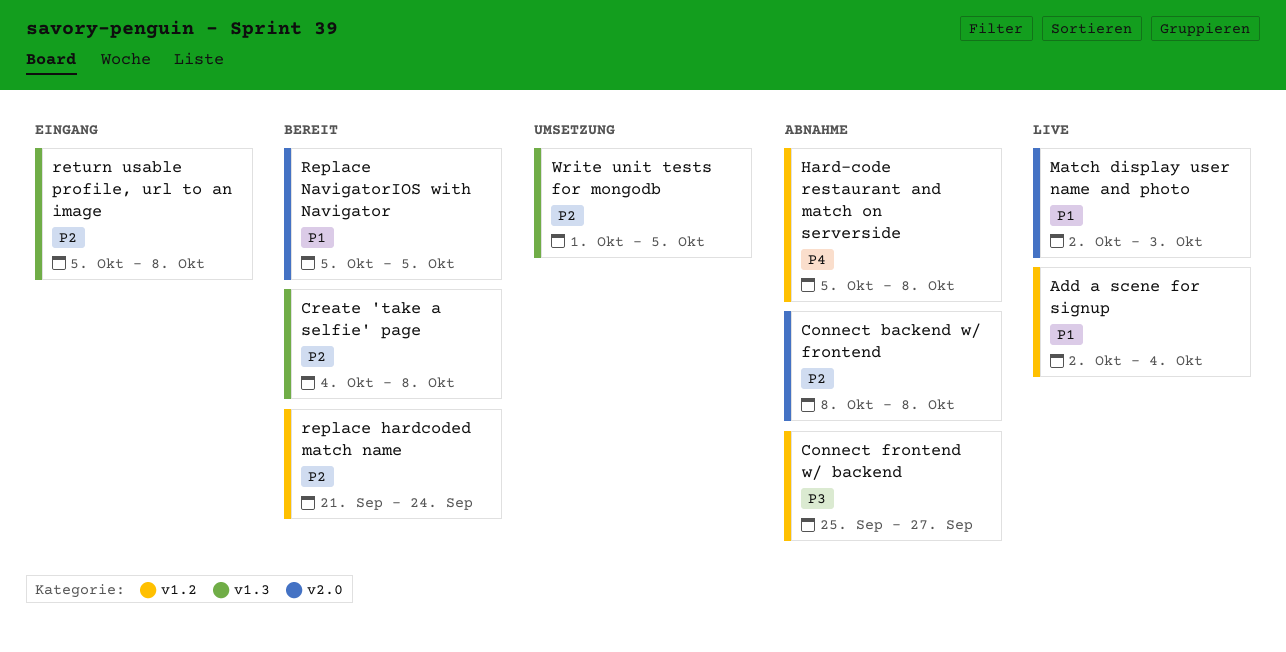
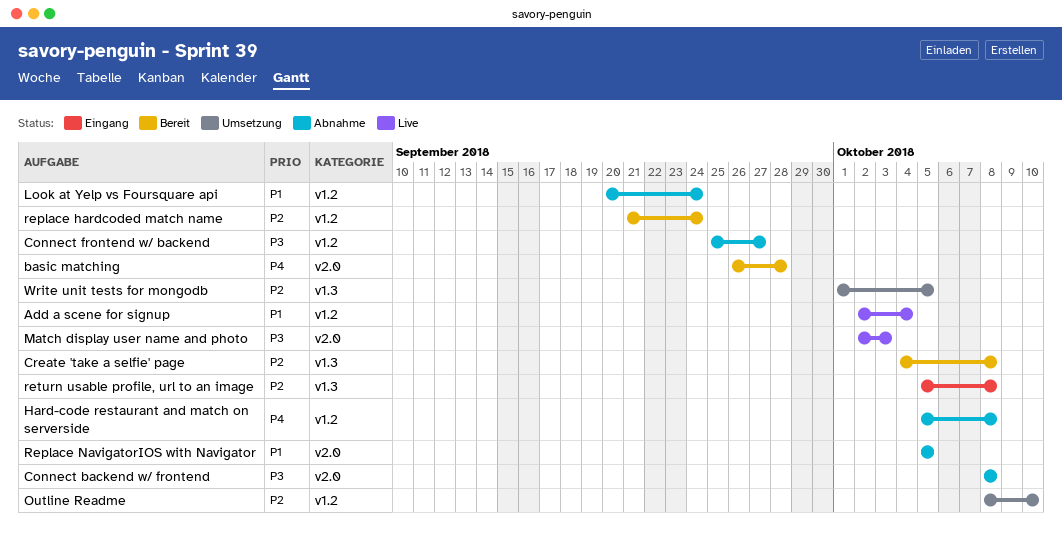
basic matching: none -> present
Connect backend w/ frontend, priority: P2 -> P3
Look at Yelp vs Foursquare api: none -> present
Match display user name and photo, priority: P1 -> P3
Outline Readme: none -> present
Replace NavigatorIOS with Navigator, status: Bereit -> Abnahme

